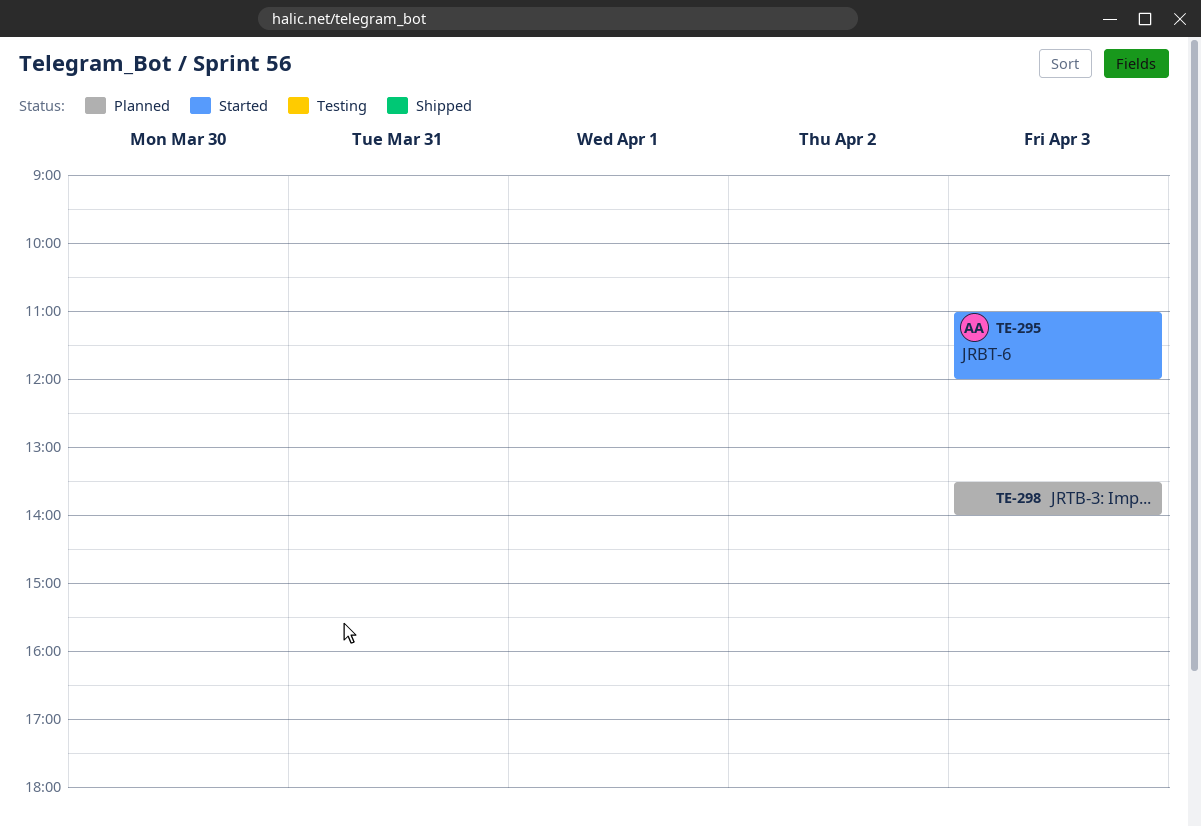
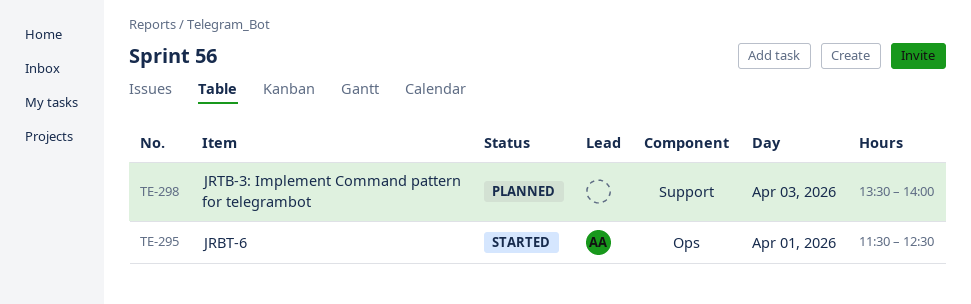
TE-295, day: Apr 3 -> Apr 1
TE-295, begins: 11:00 -> 11:30
TE-295, ends: 12:00 -> 12:30

